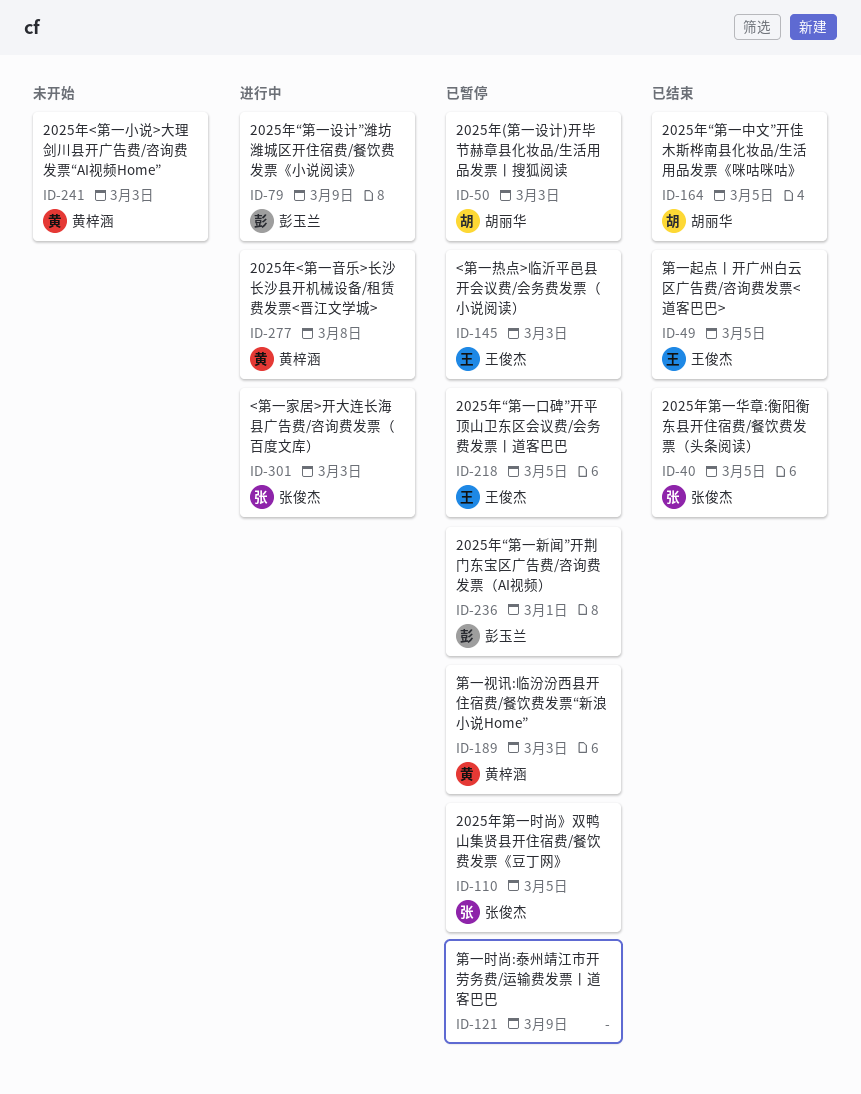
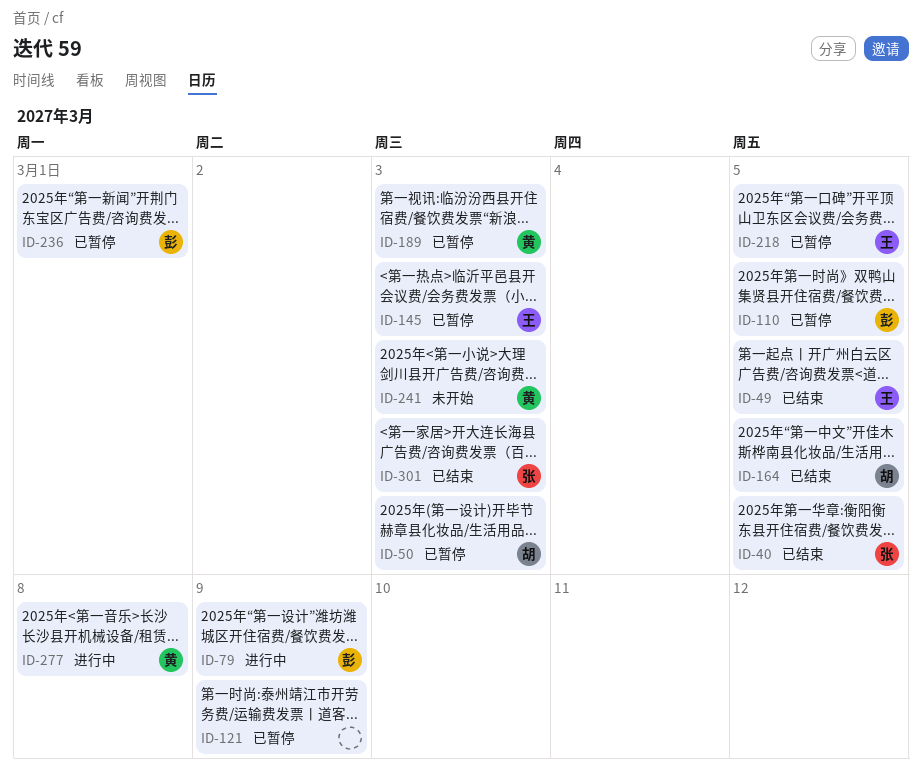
ID-110, owner: 张俊杰 -> 彭玉兰
ID-301, status: 进行中 -> 已结束

